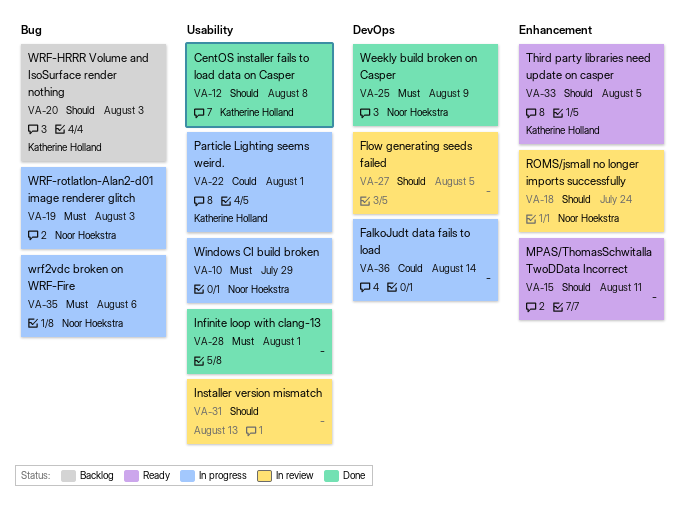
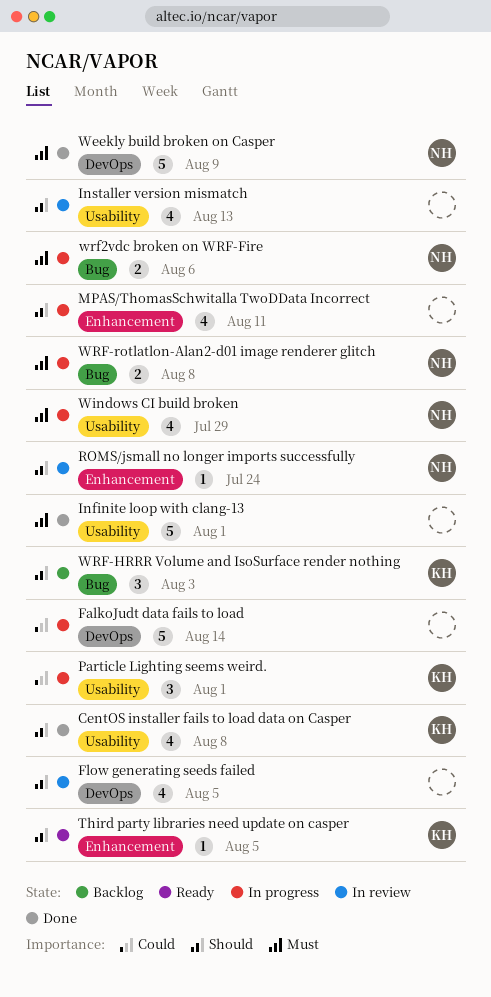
MPAS/ThomasSchwitalla TwoDData Incorrect, status: Ready -> In progress
WRF-rotlatlon-Alan2-d01 image renderer glitch, due: Aug 3 -> Aug 8

